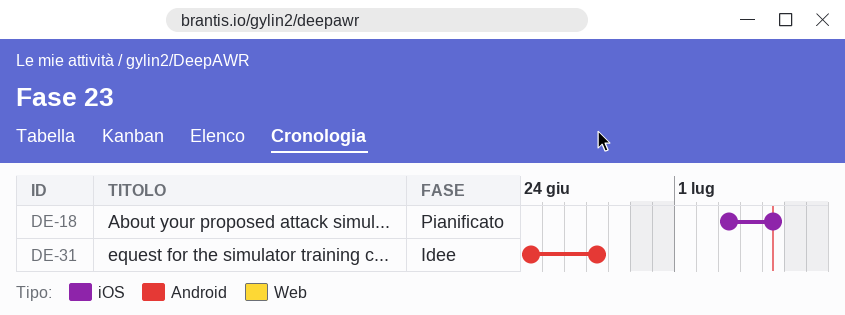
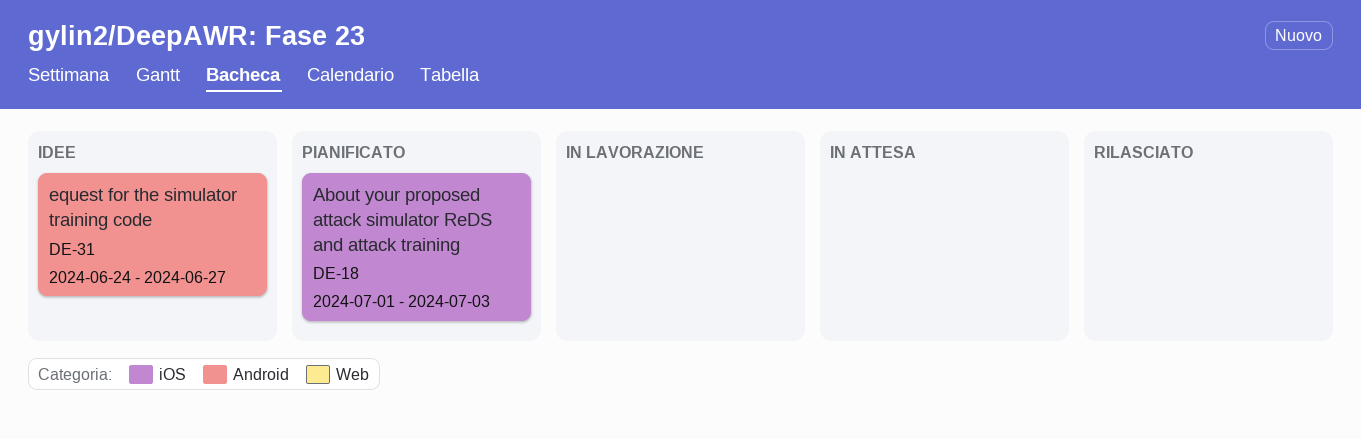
DE-18, start: Jul 3 -> Jul 1
DE-18, due: Jul 5 -> Jul 3

